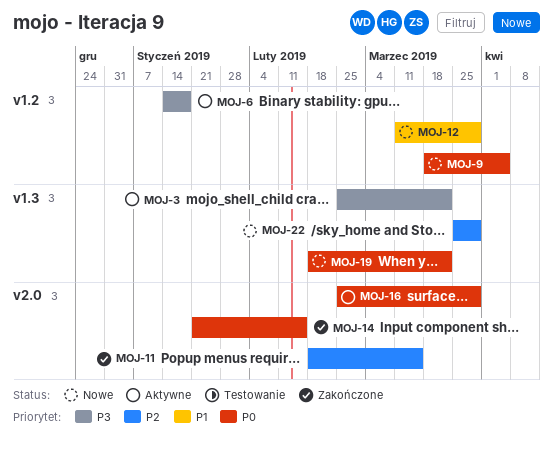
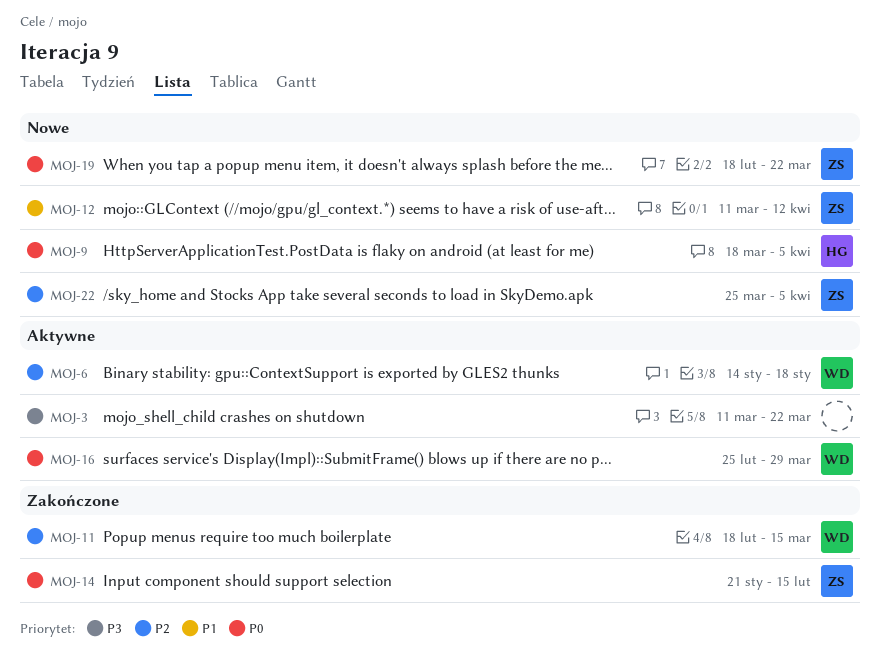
MOJ-3, start: Feb 25 -> Mar 11
MOJ-6, priority: P3 -> P2
MOJ-12, due: Mar 29 -> Apr 12
MOJ-22, due: Mar 29 -> Apr 5

